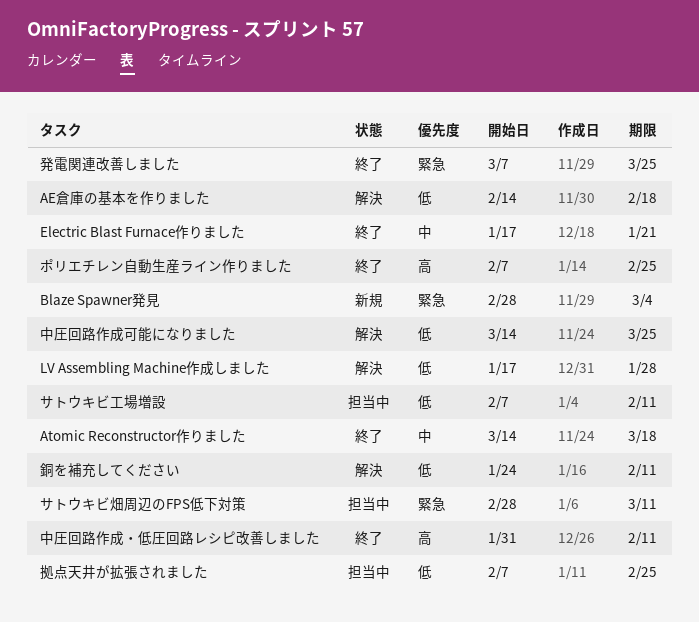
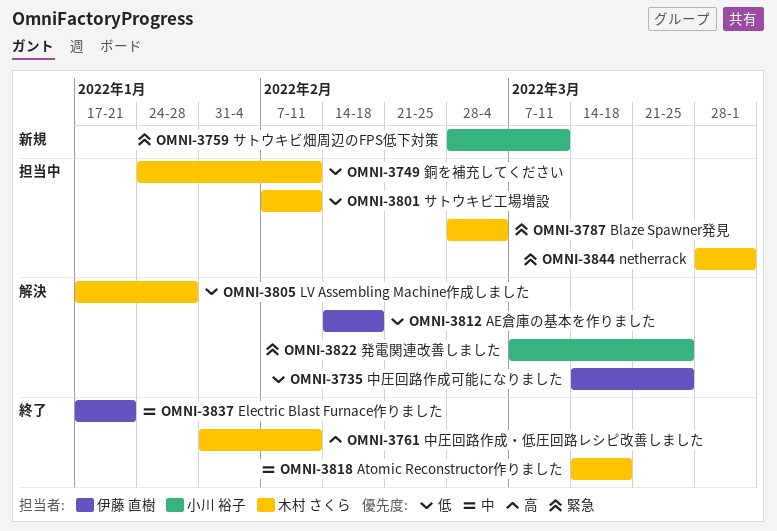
Blaze Spawner発見, status: 新規 -> 担当中
netherrack: none -> present
サトウキビ畑周辺のFPS低下対策, status: 担当中 -> 新規
ポリエチレン自動生産ライン作りました: present -> none
拠点天井が拡張されました: present -> none
発電関連改善しました, status: 終了 -> 解決
銅を補充してください, status: 解決 -> 担当中

